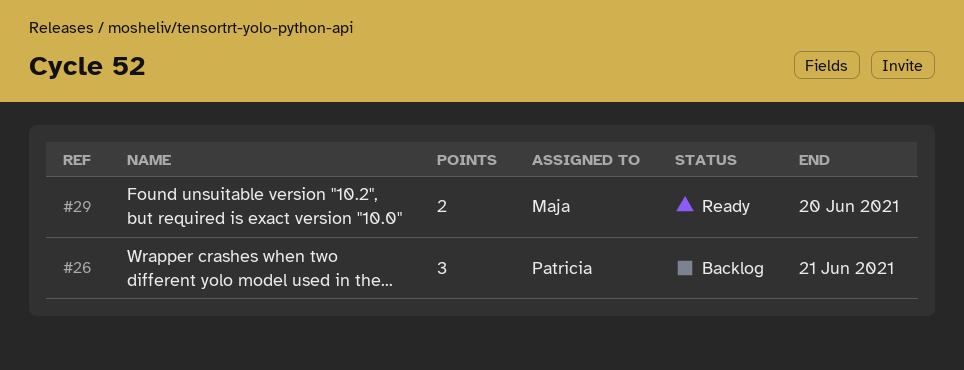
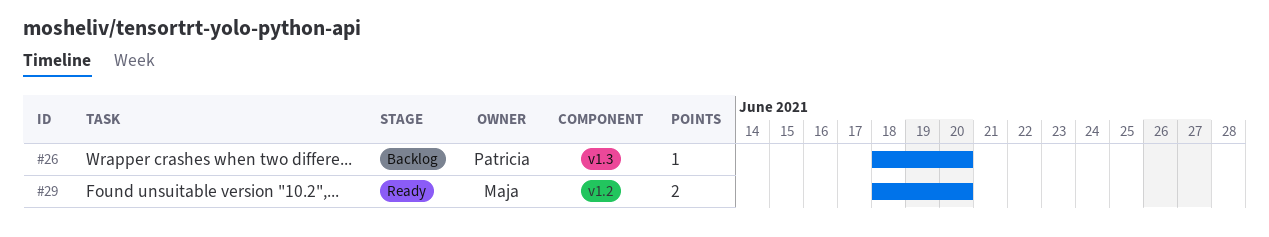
#26, estimate: 3 -> 1
#26, due: Jun 21 -> Jun 20

